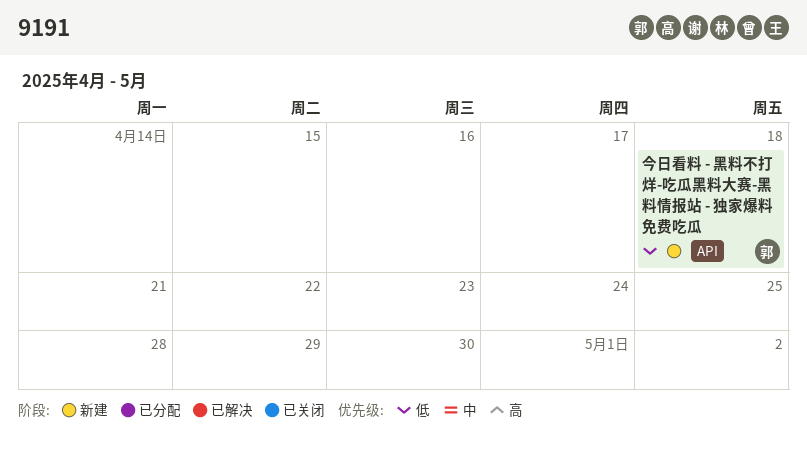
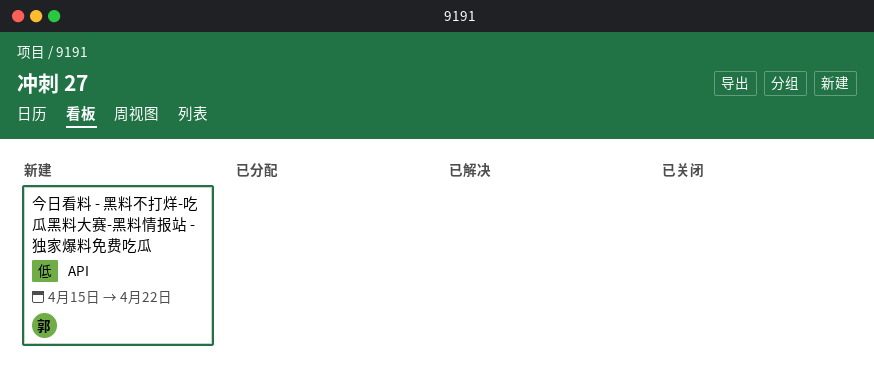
今日看料 - 黑料不打烊-吃瓜黑料大赛-黑料情报站 - 独家爆料免费吃瓜, due: Apr 18 -> Apr 22

